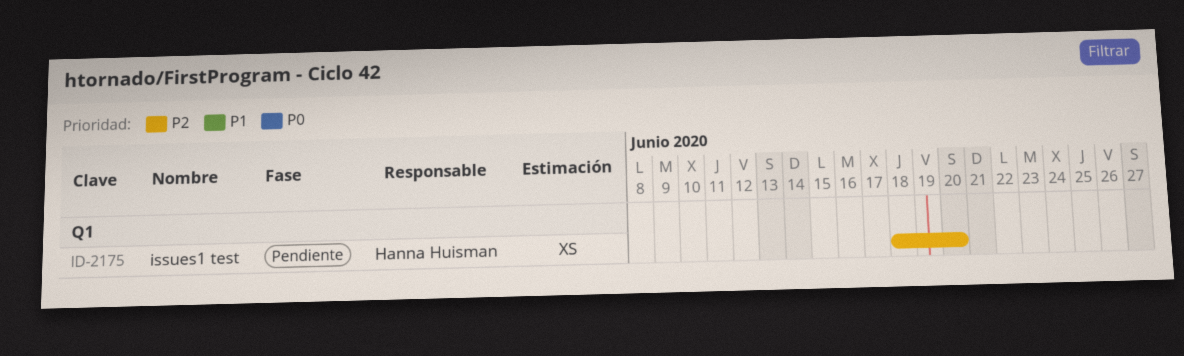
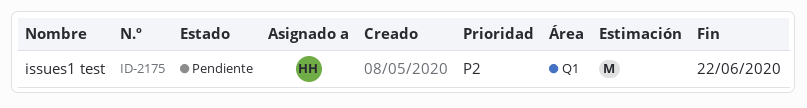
ID-2175, estimate: XS -> M
ID-2175, due: Jun 20 -> Jun 22

